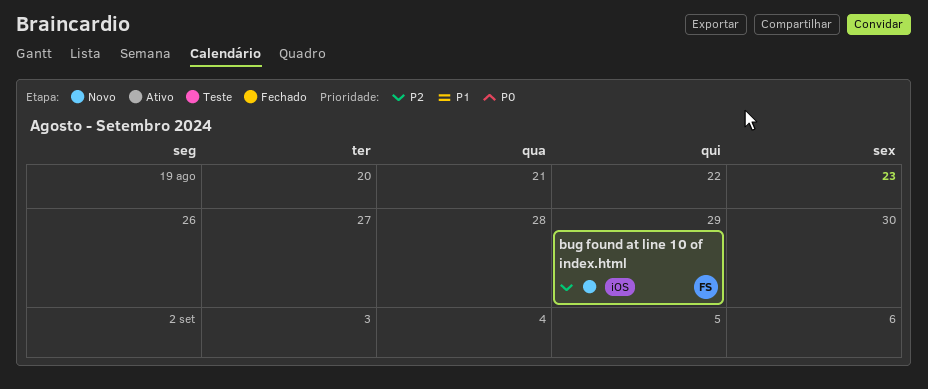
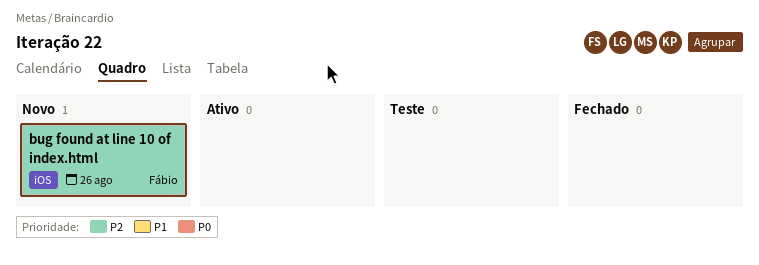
bug found at line 10 of index.html, due: Aug 29 -> Aug 26

